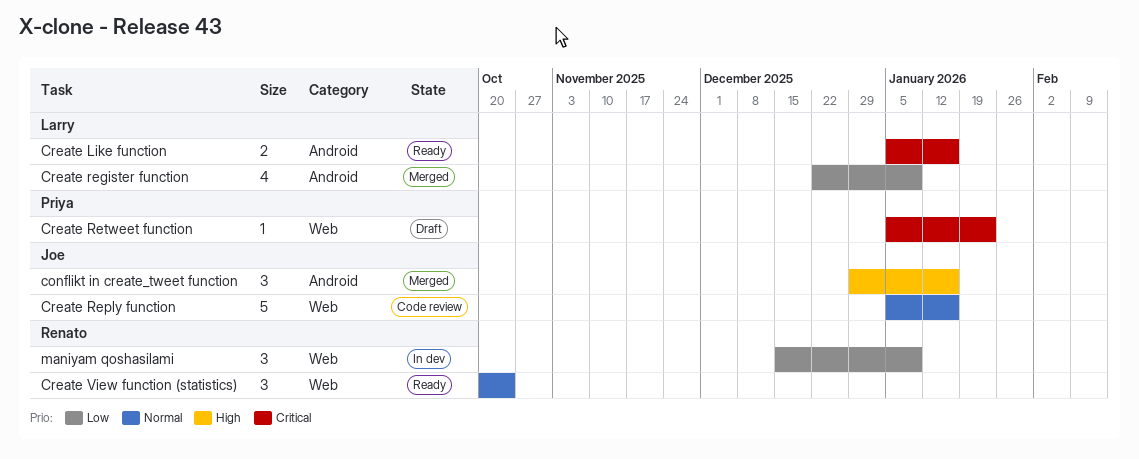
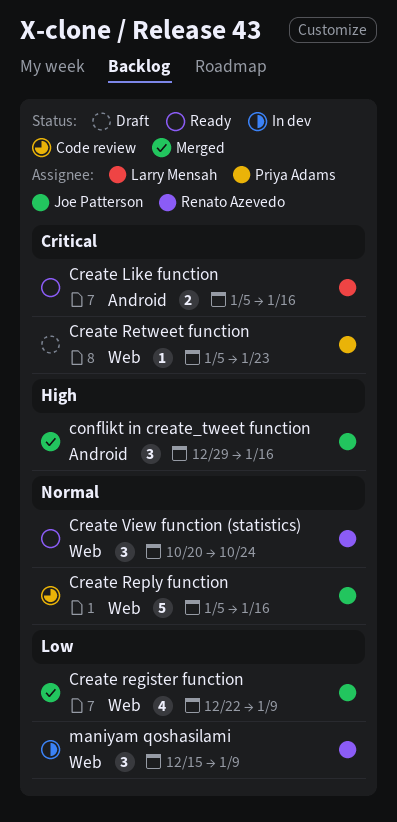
Create register function, owner: Larry Mensah -> Joe Patterson
Create register function, label: Android -> Web

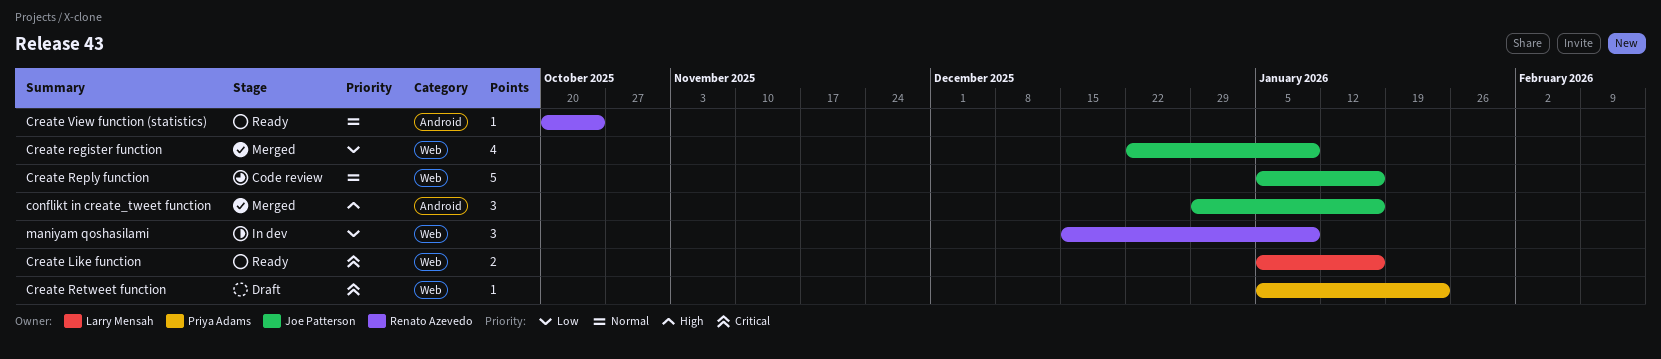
Create Like function, label: Android -> Web
Create View function (statistics), label: Web -> Android
Create View function (statistics), estimate: 3 -> 1

